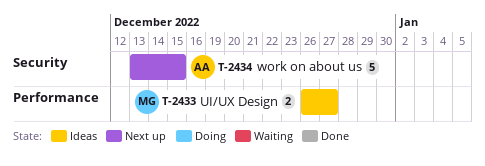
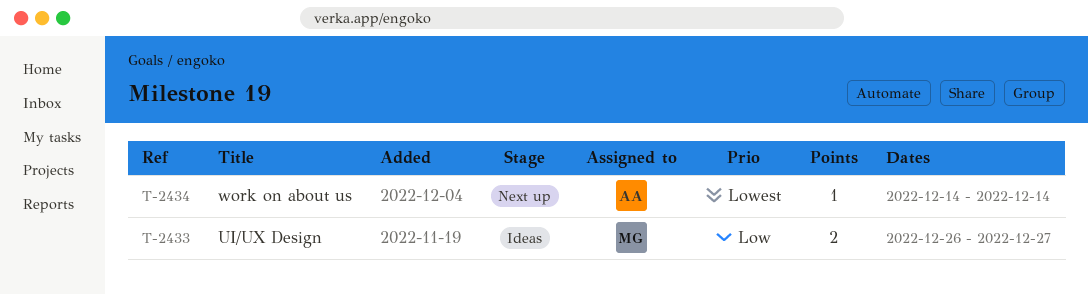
T-2434, estimate: 5 -> 1
T-2434, start: Dec 13 -> Dec 14
T-2434, due: Dec 15 -> Dec 14

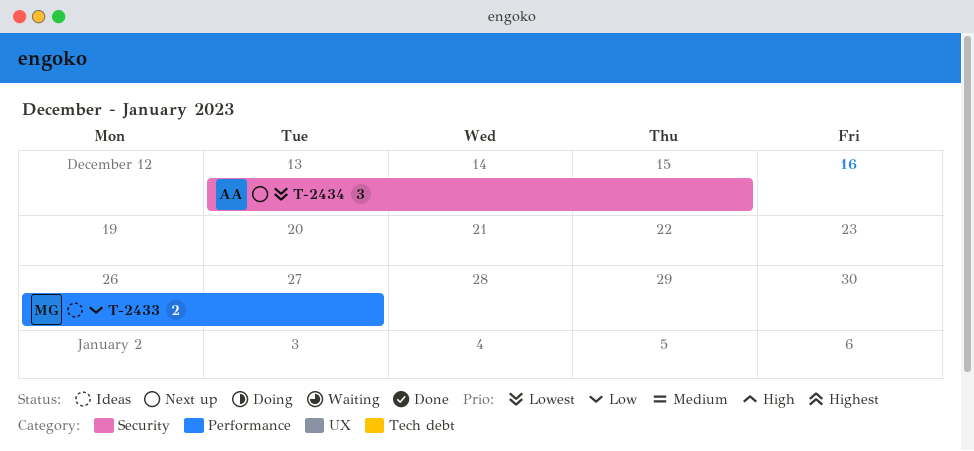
T-2434, estimate: 1 -> 3
T-2434, start: Dec 14 -> Dec 13
T-2434, due: Dec 14 -> Dec 15

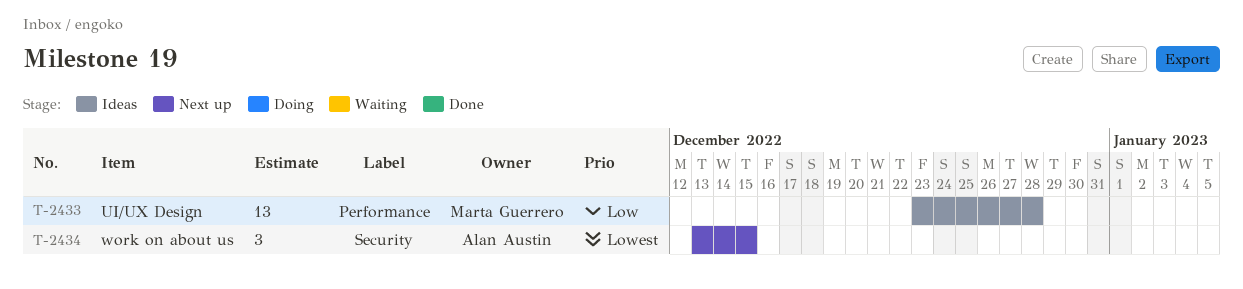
T-2433, estimate: 2 -> 13
T-2433, start: Dec 26 -> Dec 23
T-2433, due: Dec 27 -> Dec 28

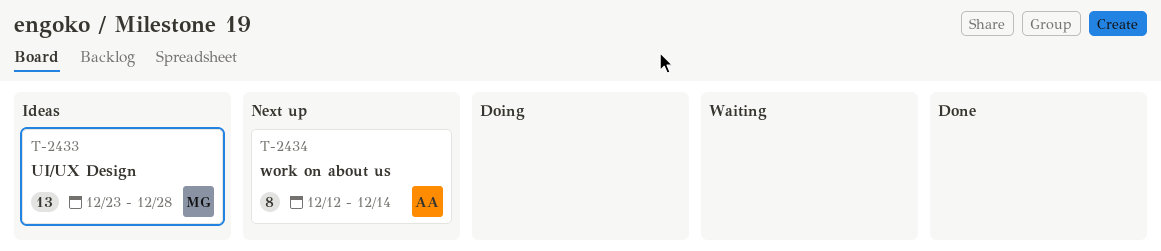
T-2434, estimate: 3 -> 8
T-2434, start: Dec 13 -> Dec 12
T-2434, due: Dec 15 -> Dec 14

